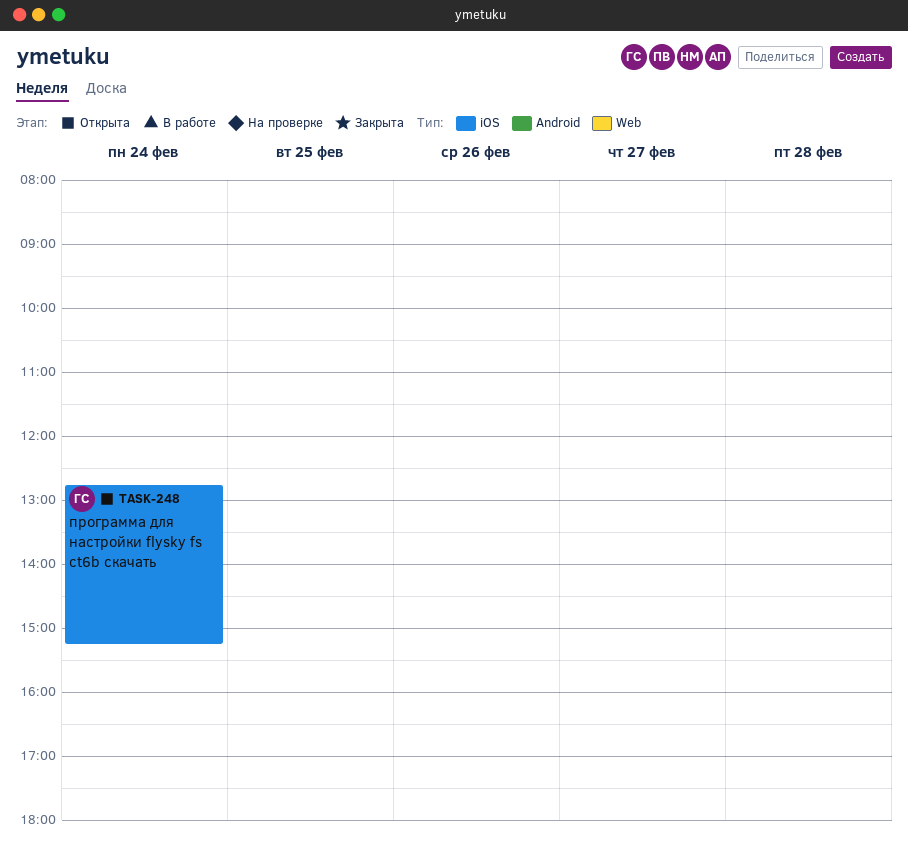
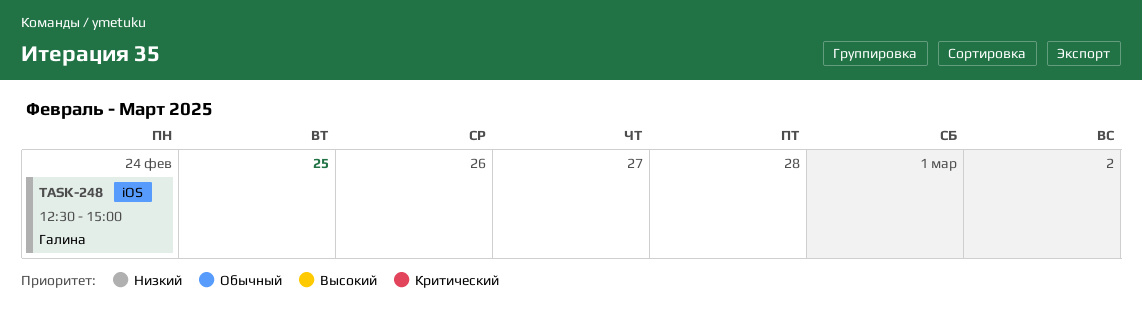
TASK-248, begins: 12:45 -> 12:30
TASK-248, ends: 15:15 -> 15:00

